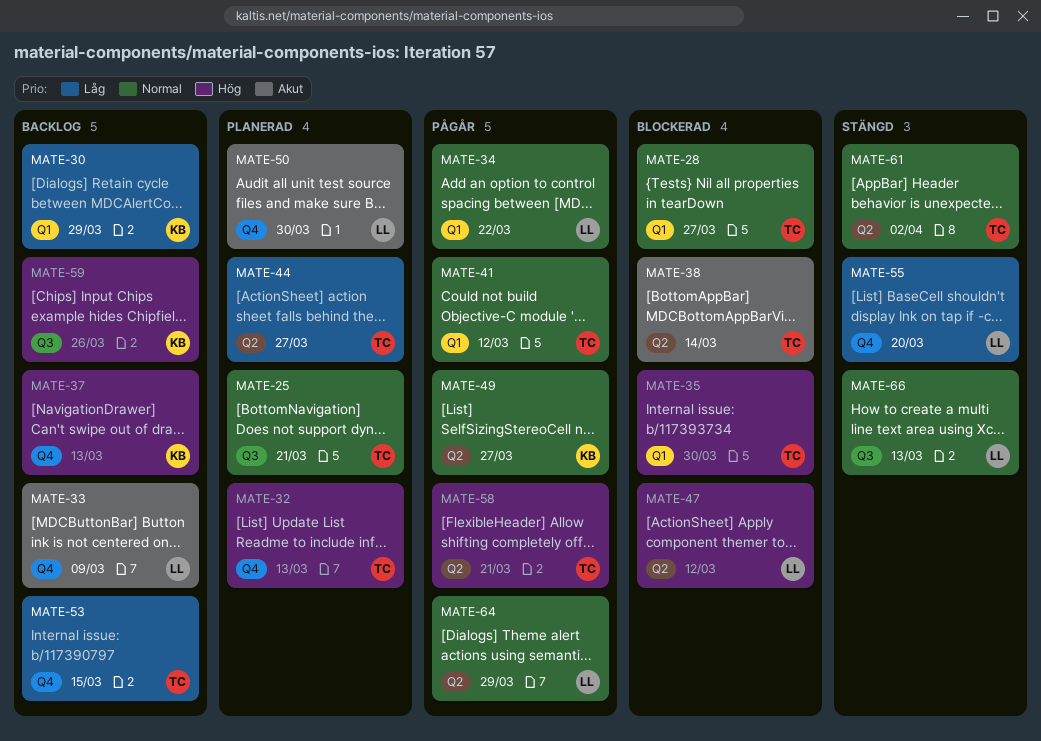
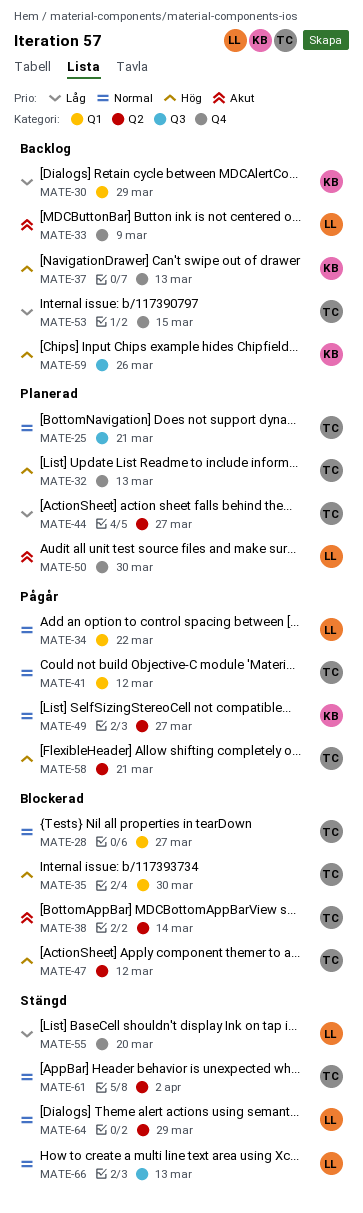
MATE-47, owner: LL -> TC
MATE-64, status: Pågår -> Stängd

